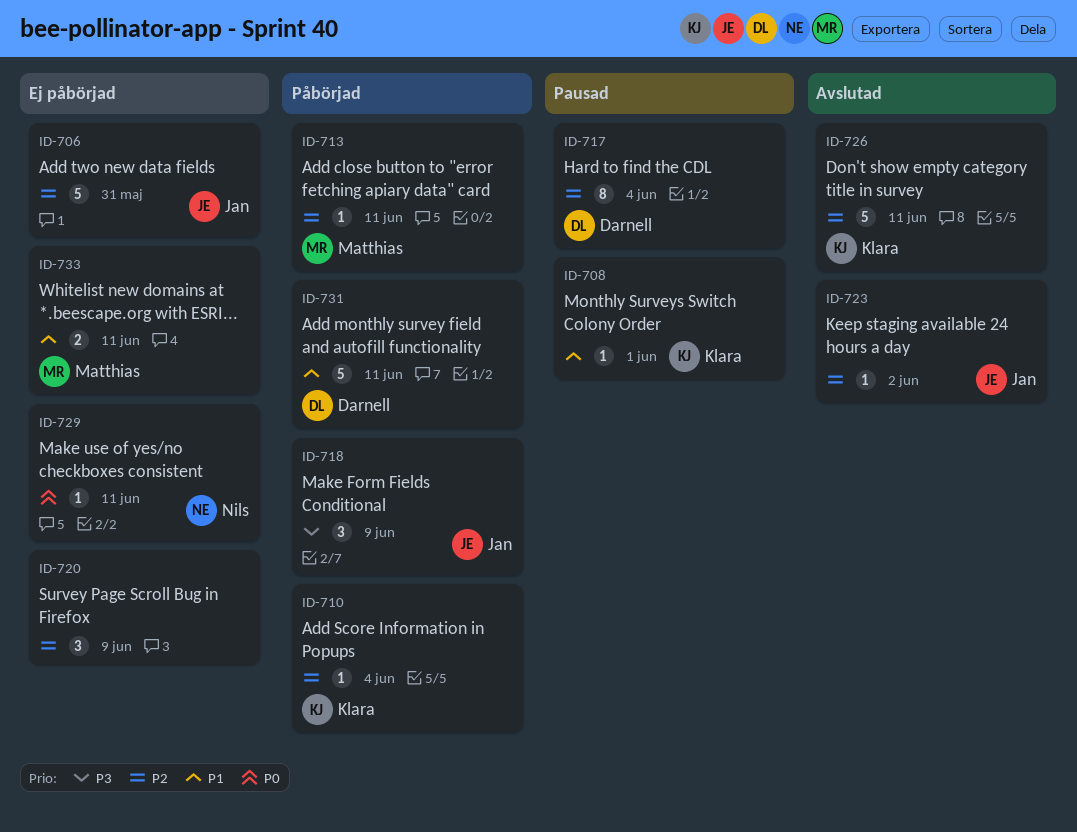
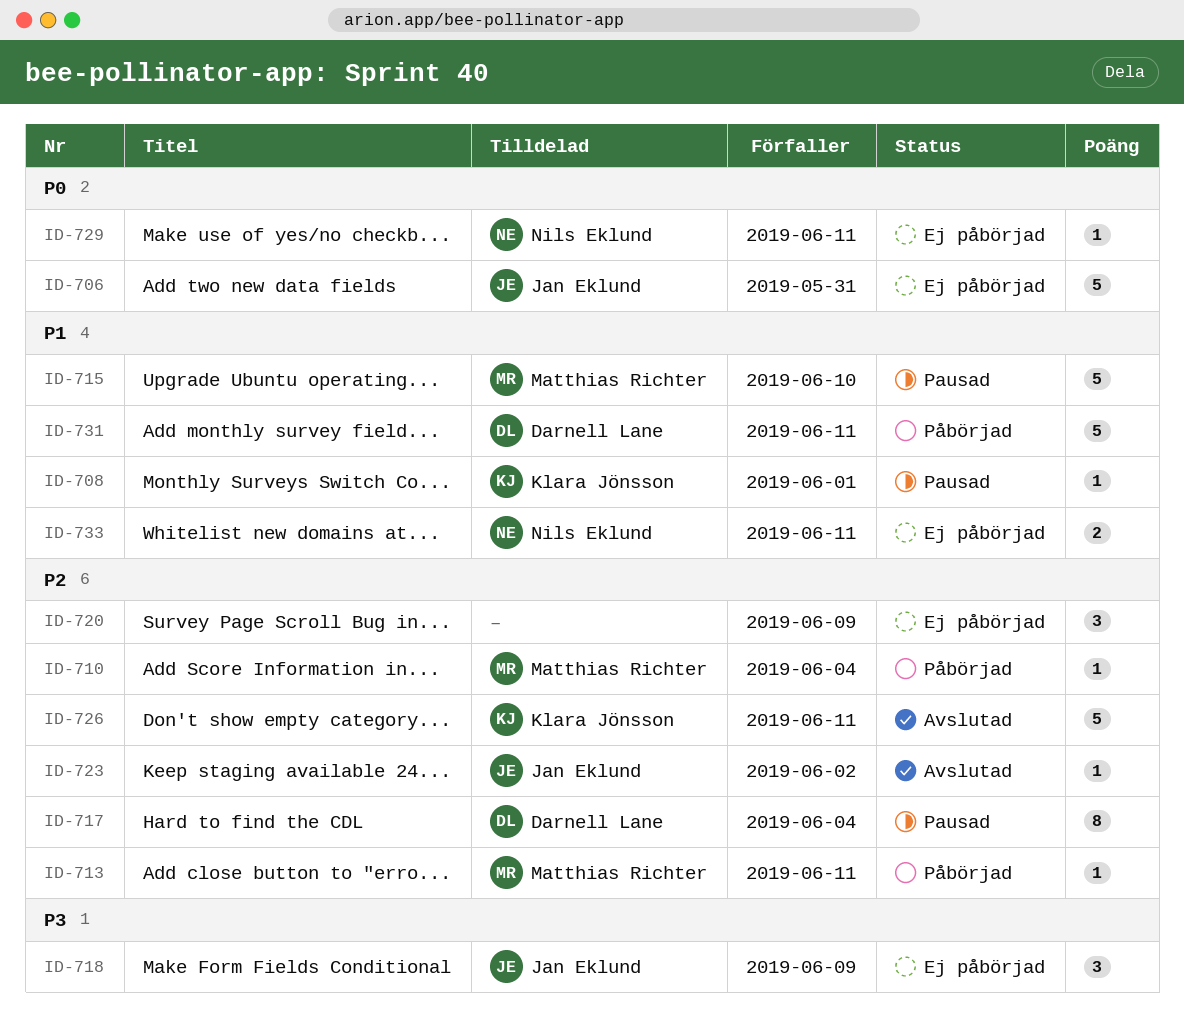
ID-706, priority: P2 -> P0
ID-710, owner: Klara Jönsson -> Matthias Richter
ID-715: none -> present
ID-718, status: Påbörjad -> Ej påbörjad
ID-733, owner: Matthias Richter -> Nils Eklund

